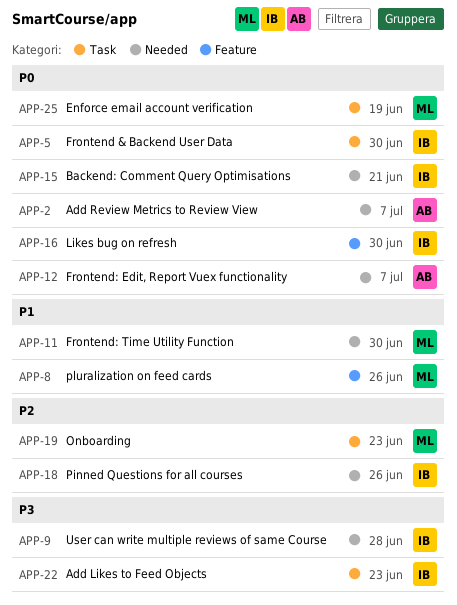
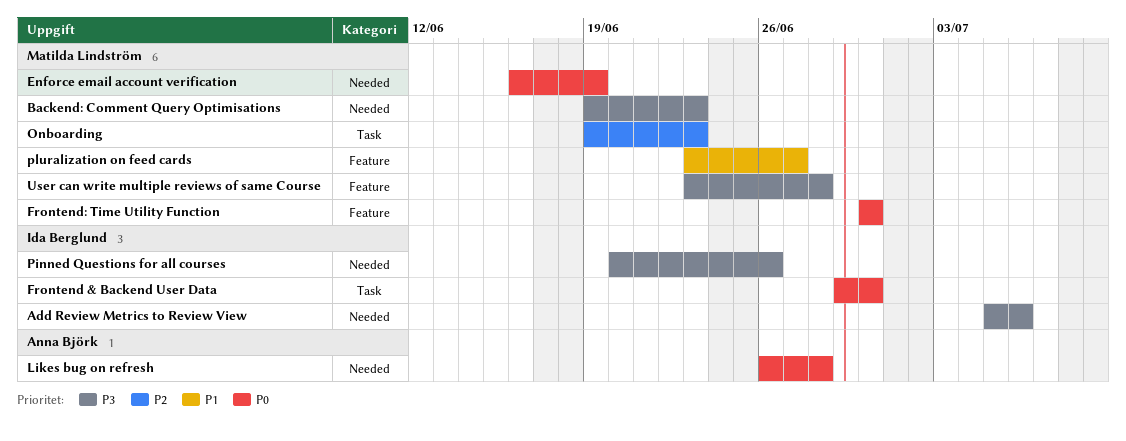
Add Likes to Feed Objects: present -> none
Add Review Metrics to Review View, owner: Anna Björk -> Ida Berglund
Add Review Metrics to Review View, priority: P0 -> P3
Add Review Metrics to Review View, due: Jul 7 -> Jul 6
Backend: Comment Query Optimisations, owner: Ida Berglund -> Matilda Lindström
Backend: Comment Query Optimisations, priority: P0 -> P3
Backend: Comment Query Optimisations, due: Jun 21 -> Jun 23
Enforce email account verification, label: Task -> Needed
Frontend: Edit, Report Vuex functionality: present -> none
Frontend: Time Utility Function, priority: P1 -> P0
Frontend: Time Utility Function, label: Needed -> Feature
Likes bug on refresh, owner: Ida Berglund -> Anna Björk
Likes bug on refresh, label: Feature -> Needed
Likes bug on refresh, due: Jun 30 -> Jun 28
Pinned Questions for all courses, priority: P2 -> P3
pluralization on feed cards, due: Jun 26 -> Jun 27
User can write multiple reviews of same Course, owner: Ida Berglund -> Matilda Lindström
User can write multiple reviews of same Course, label: Needed -> Feature

